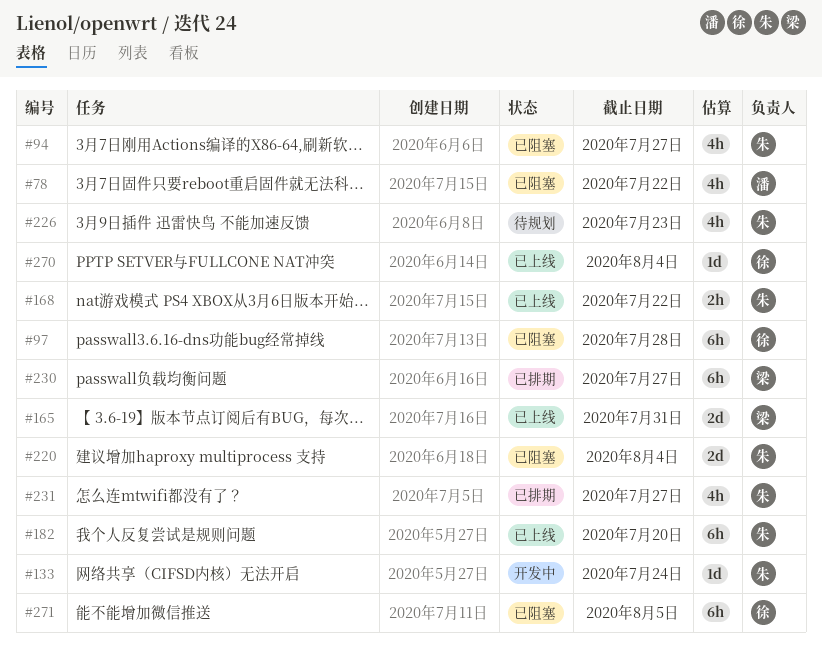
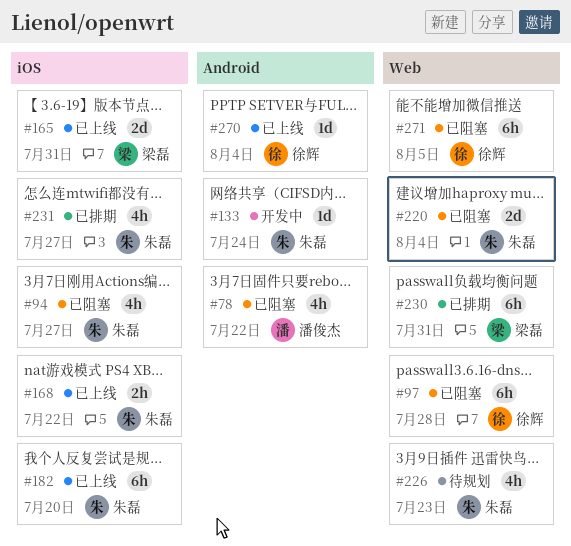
#230, due: Jul 27 -> Jul 31

